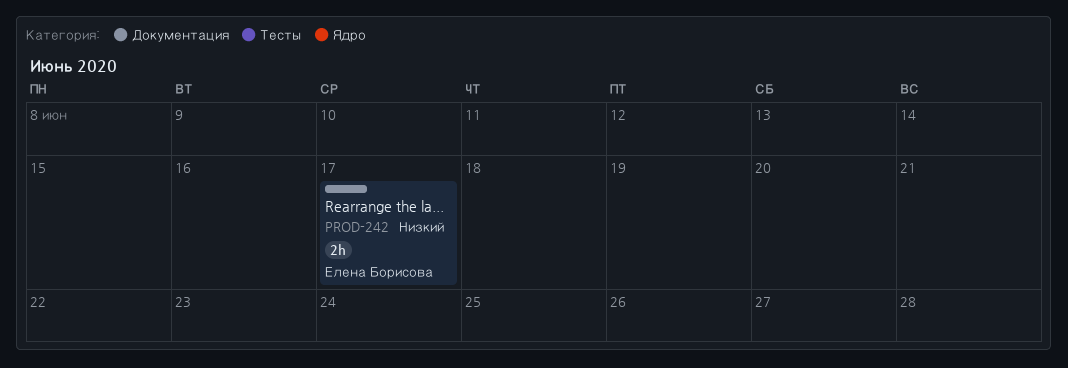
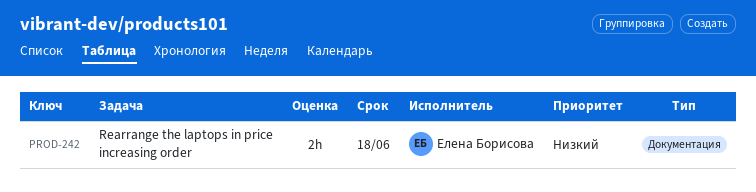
PROD-242, due: Jun 17 -> Jun 18

